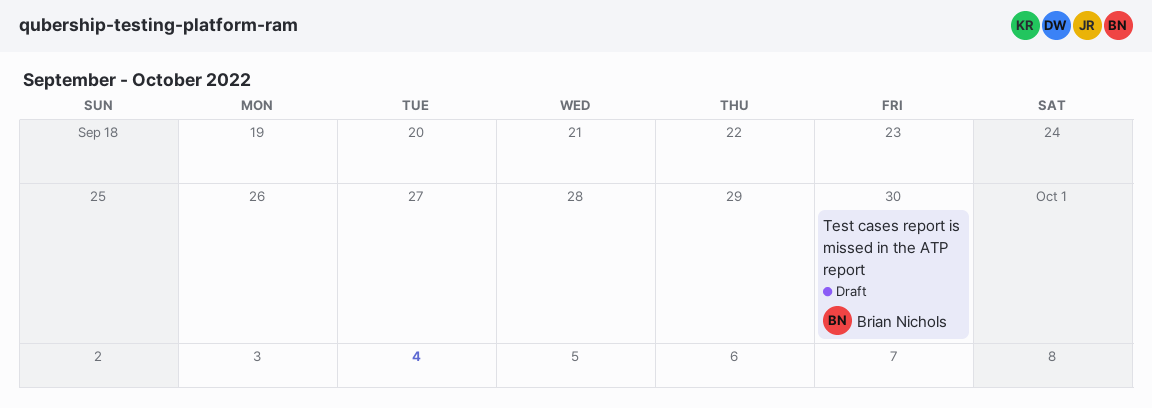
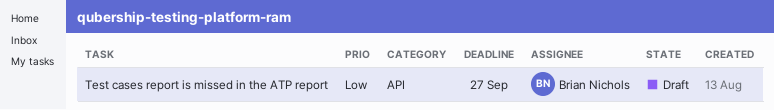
Test cases report is missed in the ATP report, due: Sep 30 -> Sep 27

